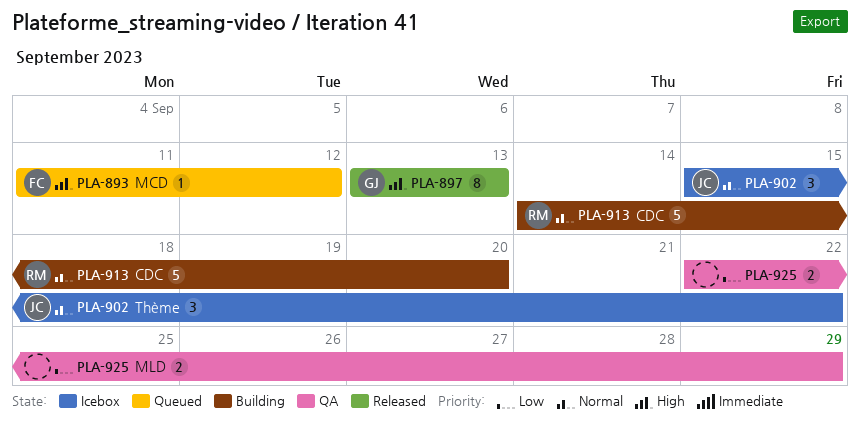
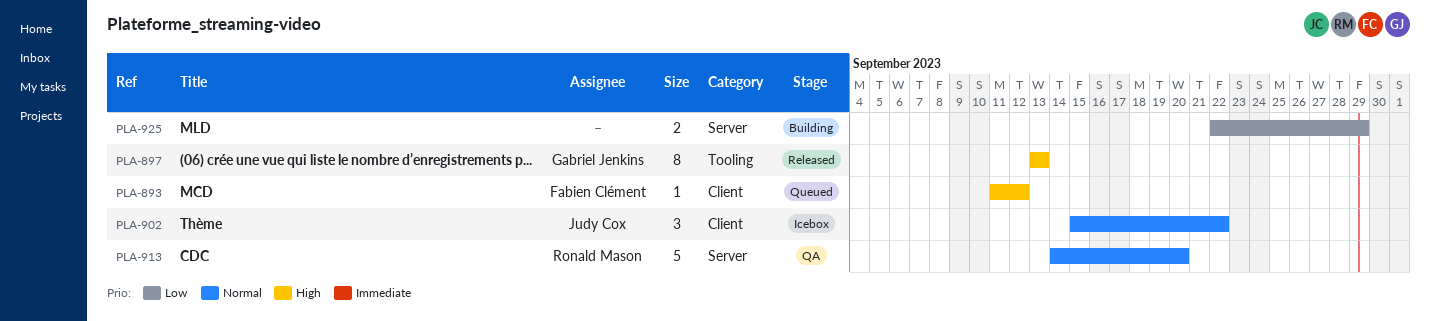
PLA-913, status: Building -> QA
PLA-925, status: QA -> Building

